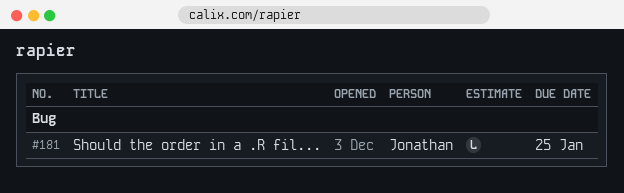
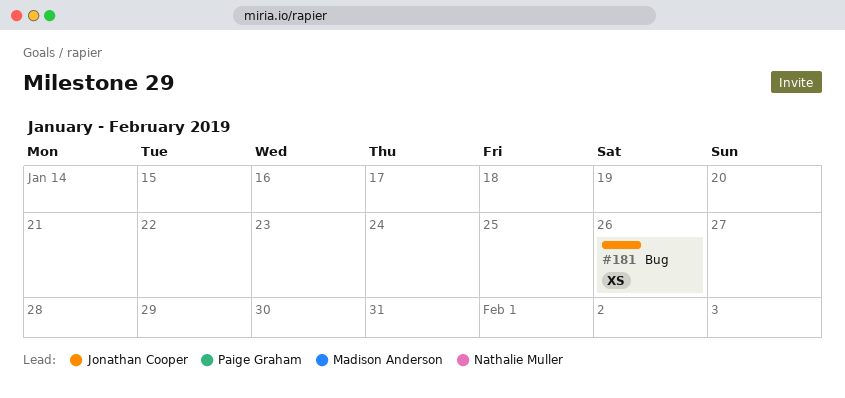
#181, estimate: L -> XS
#181, due: Jan 25 -> Jan 26

